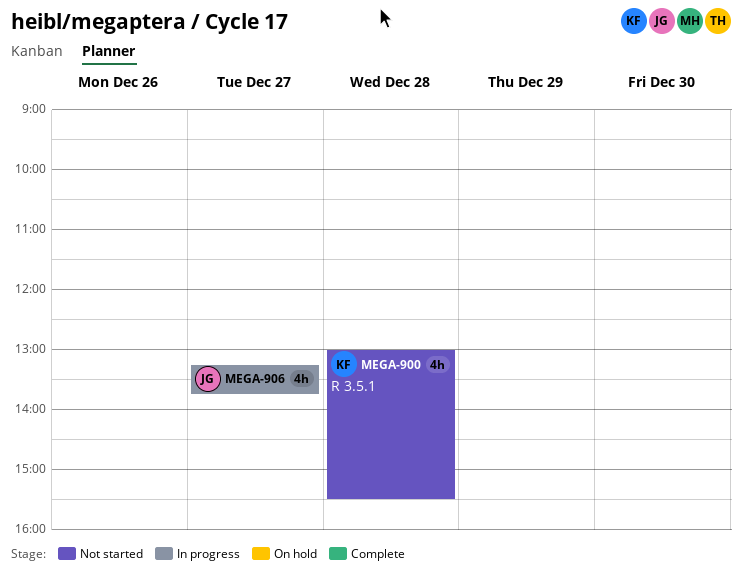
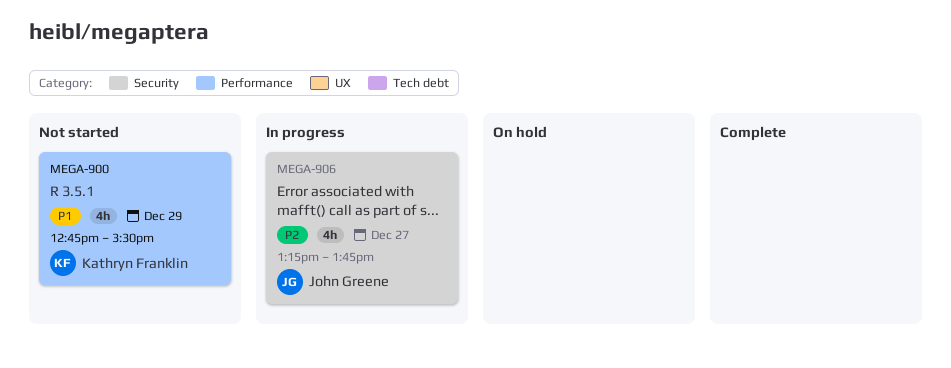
MEGA-900, day: Dec 28 -> Dec 29
MEGA-900, begins: 13:00 -> 12:45

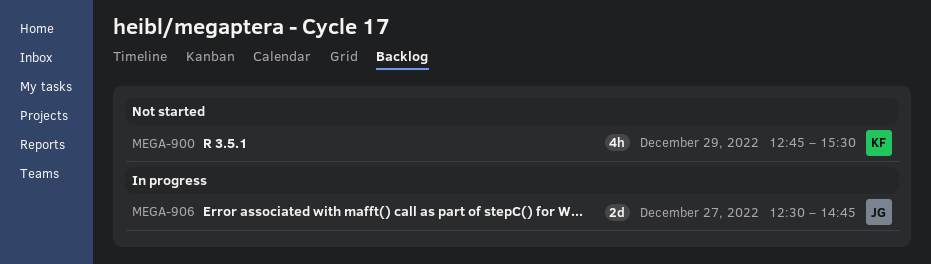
MEGA-906, estimate: 4h -> 2d
MEGA-906, begins: 13:15 -> 12:30
MEGA-906, ends: 13:45 -> 14:45

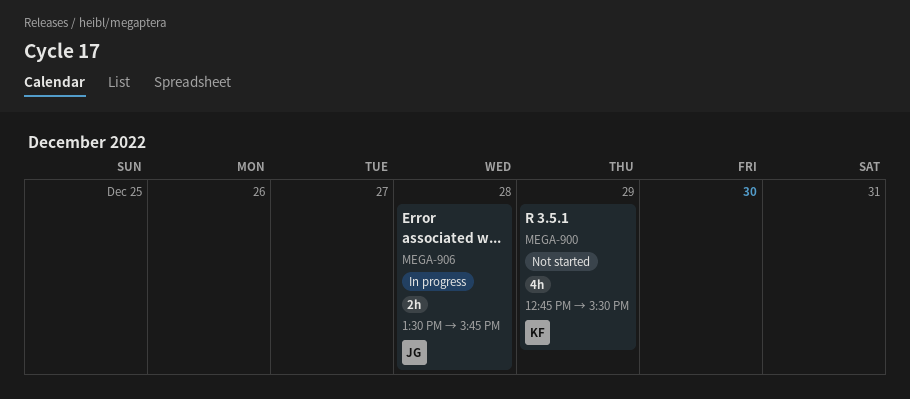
MEGA-906, estimate: 2d -> 2h
MEGA-906, day: Dec 27 -> Dec 28
MEGA-906, begins: 12:30 -> 13:30
MEGA-906, ends: 14:45 -> 15:45

